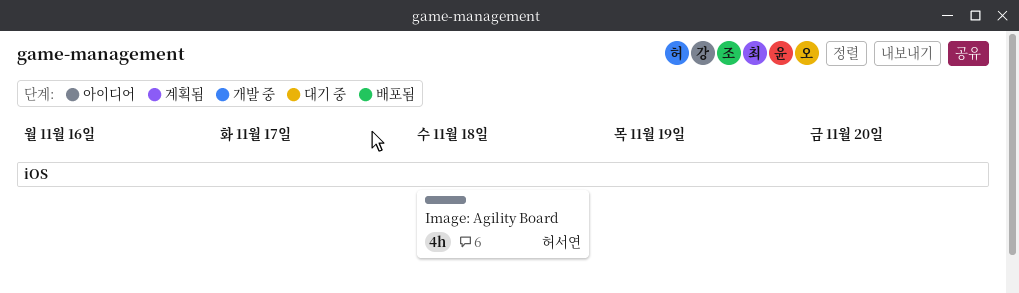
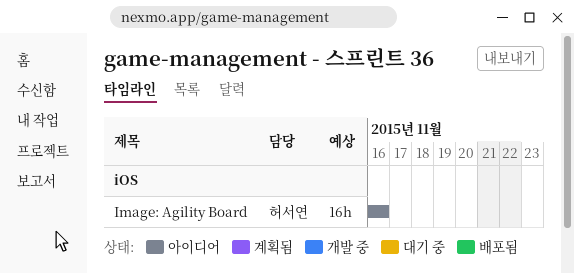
Image: Agility Board, estimate: 4h -> 16h
Image: Agility Board, due: Nov 18 -> Nov 16

